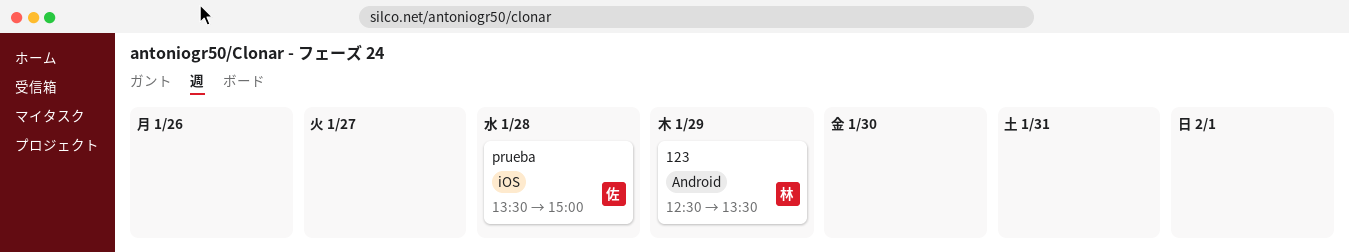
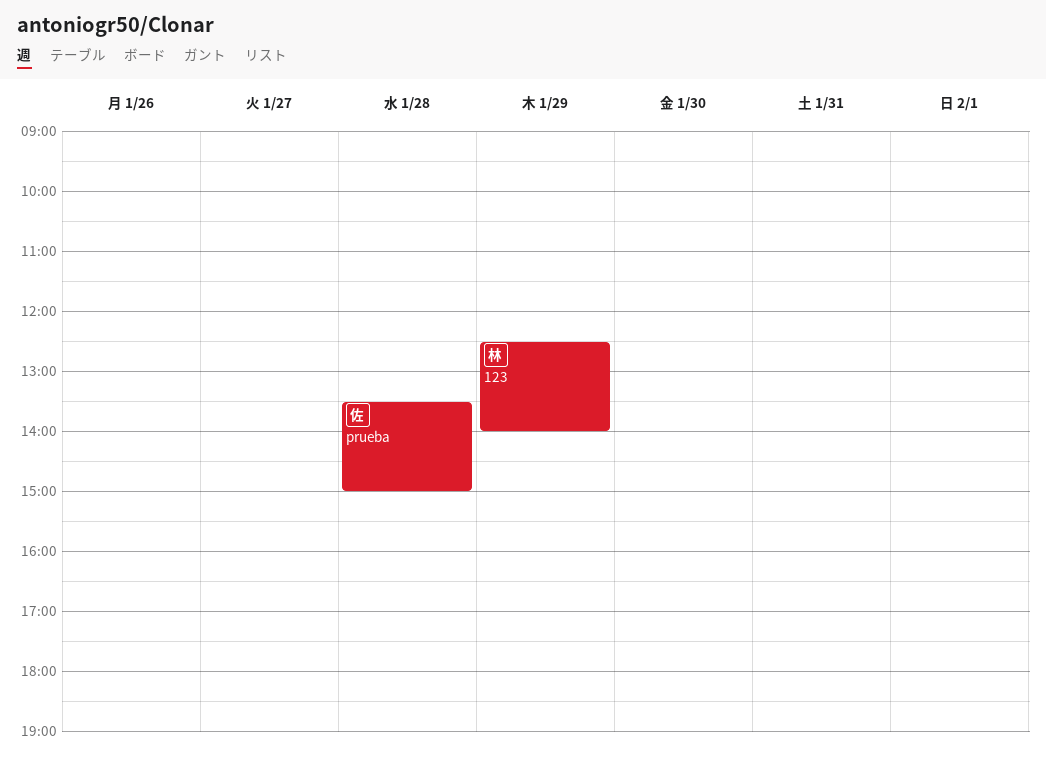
123, ends: 13:30 -> 14:00

